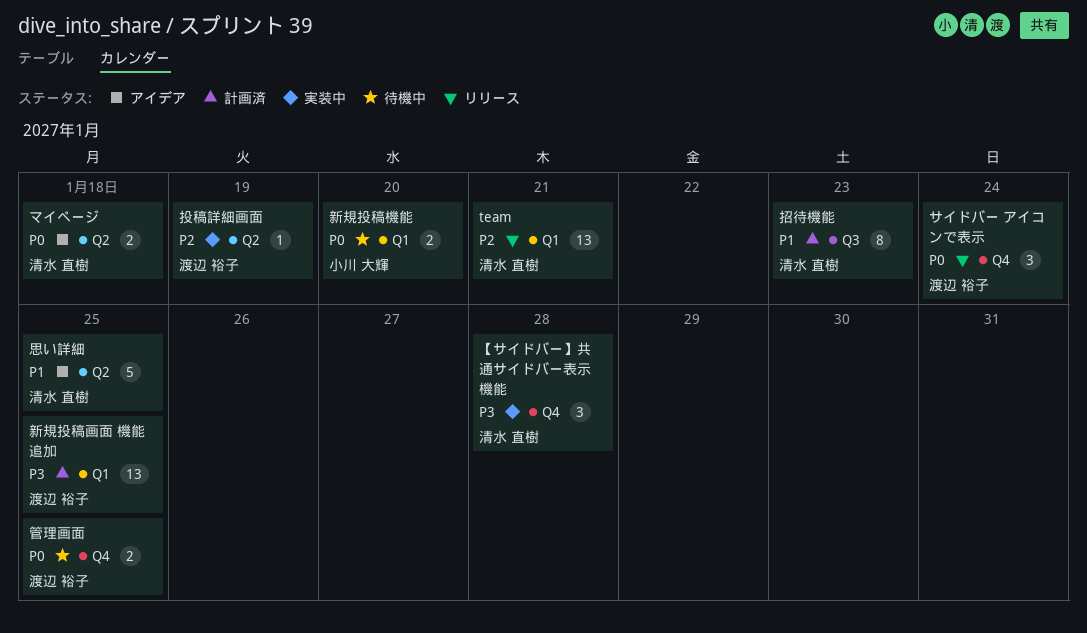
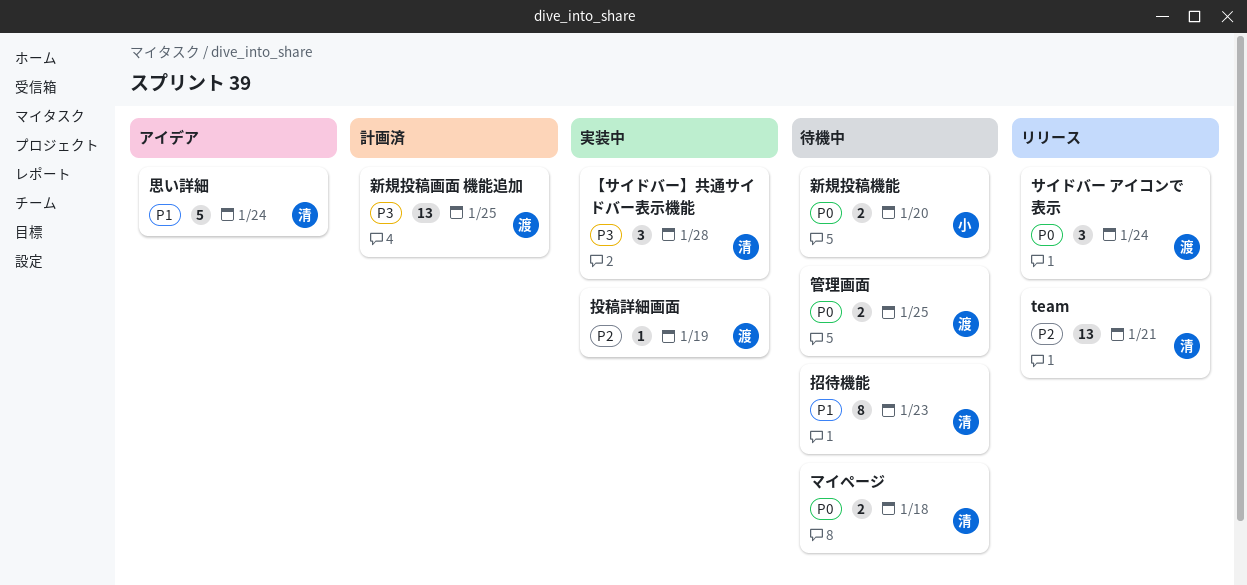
マイページ, status: アイデア -> 待機中
思い詳細, due: Jan 25 -> Jan 24
招待機能, status: 計画済 -> 待機中

